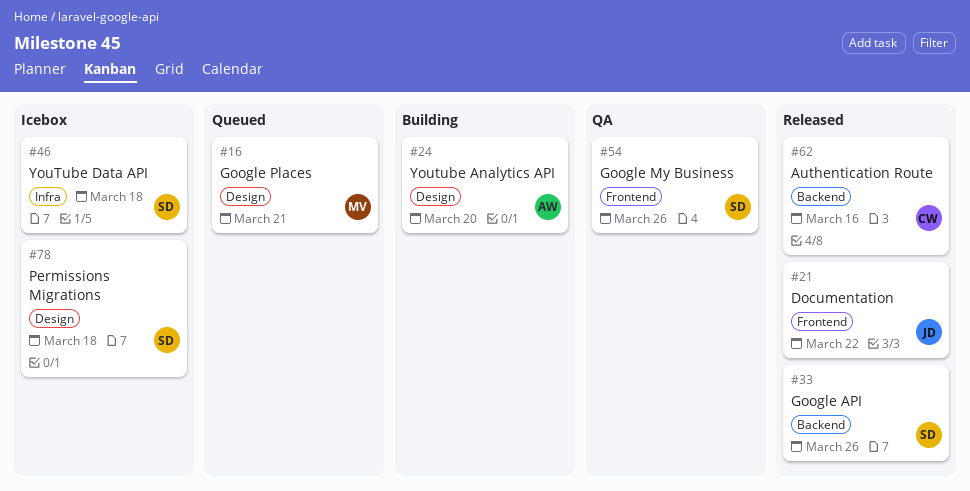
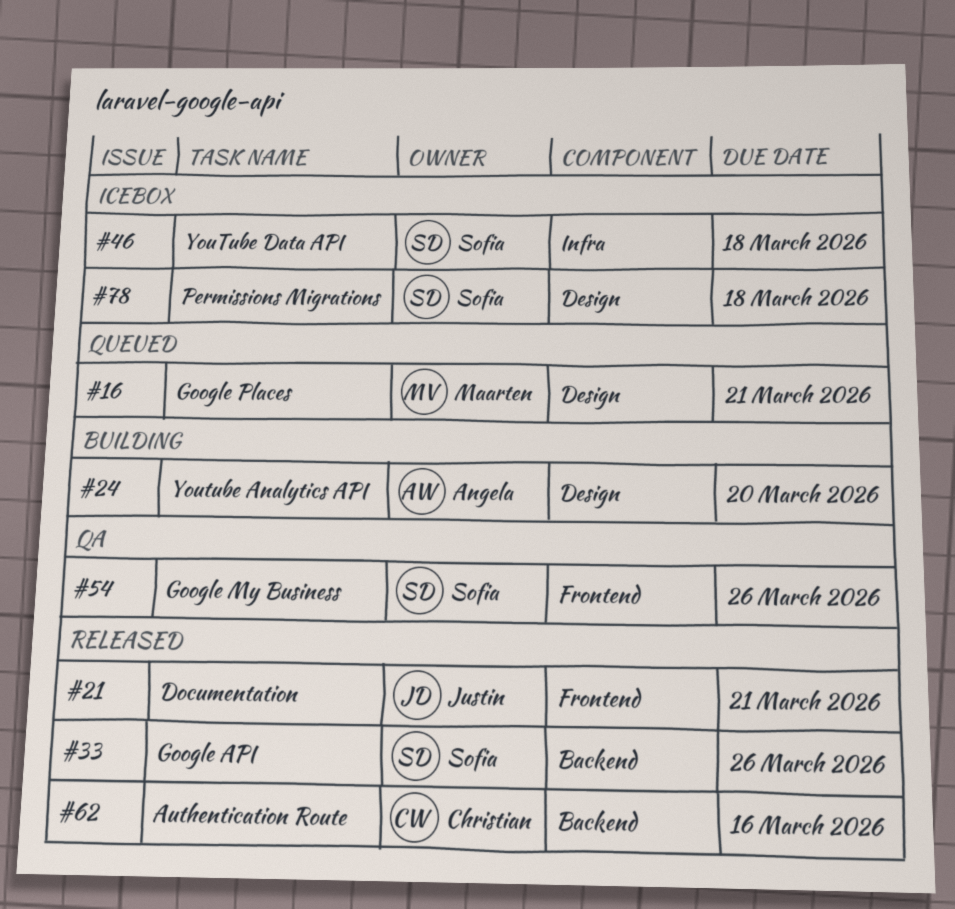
#21, due: Mar 22 -> Mar 21

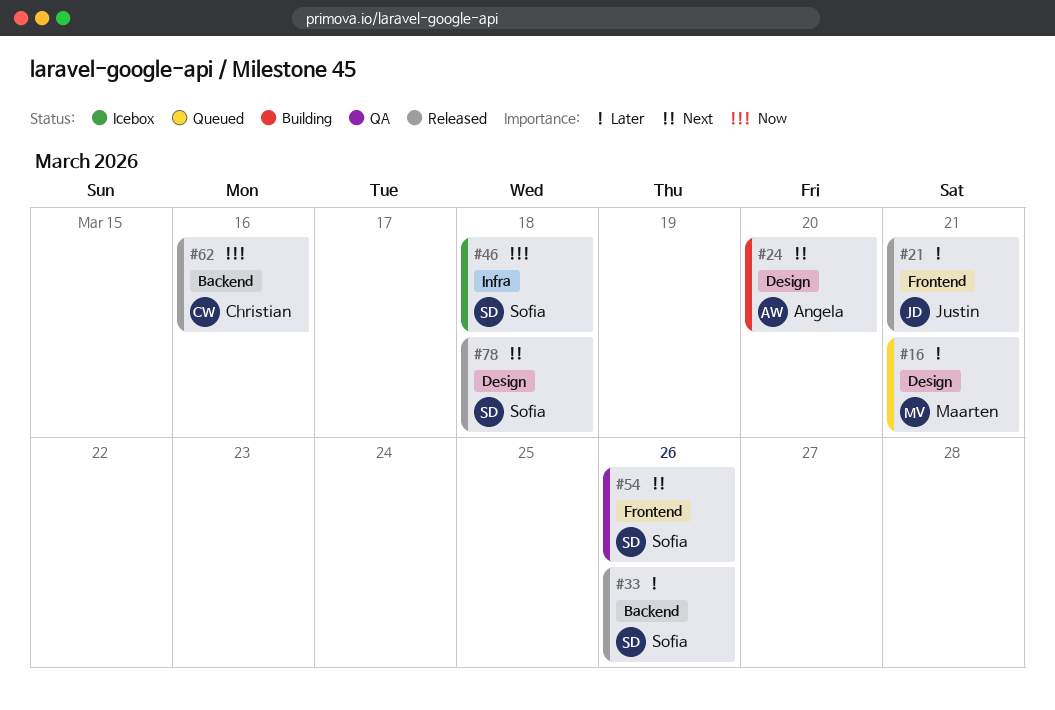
#78, status: Icebox -> Released

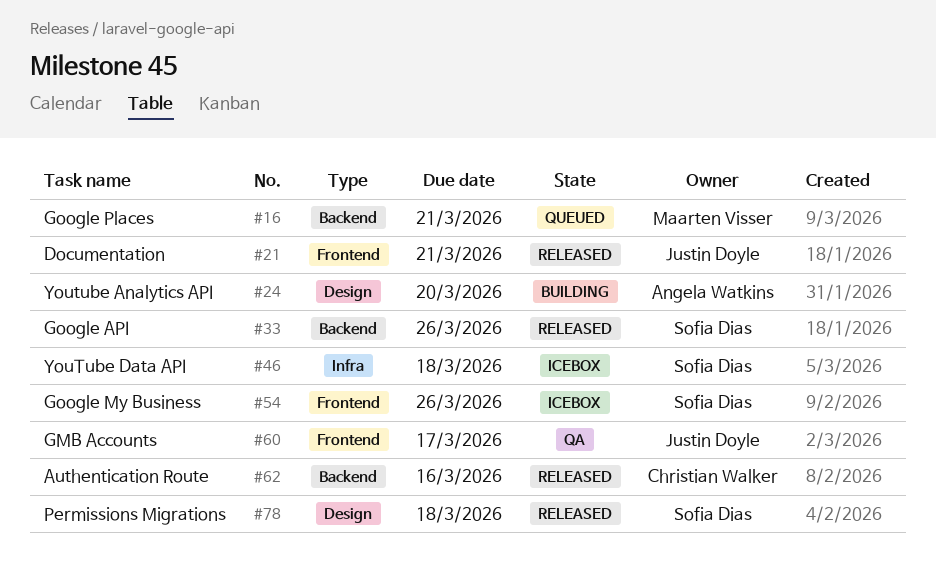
#16, label: Design -> Backend
#54, status: QA -> Icebox
#60: none -> present

